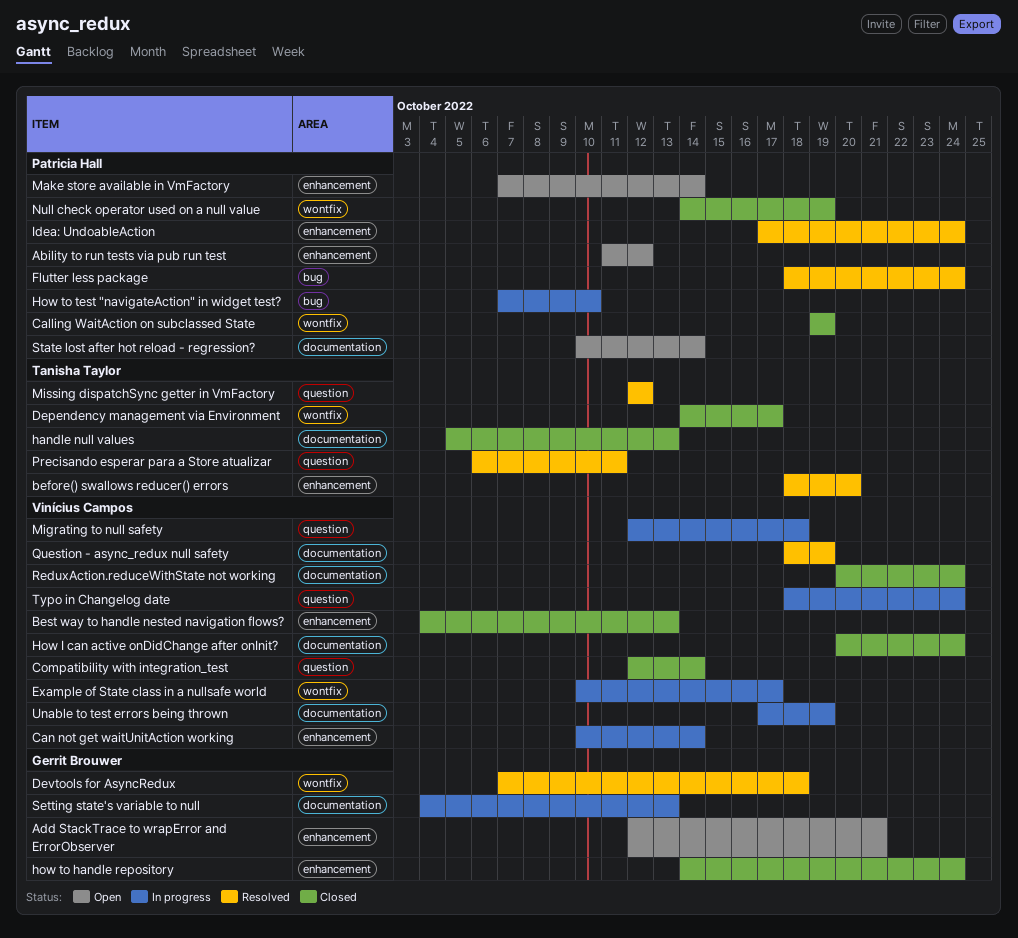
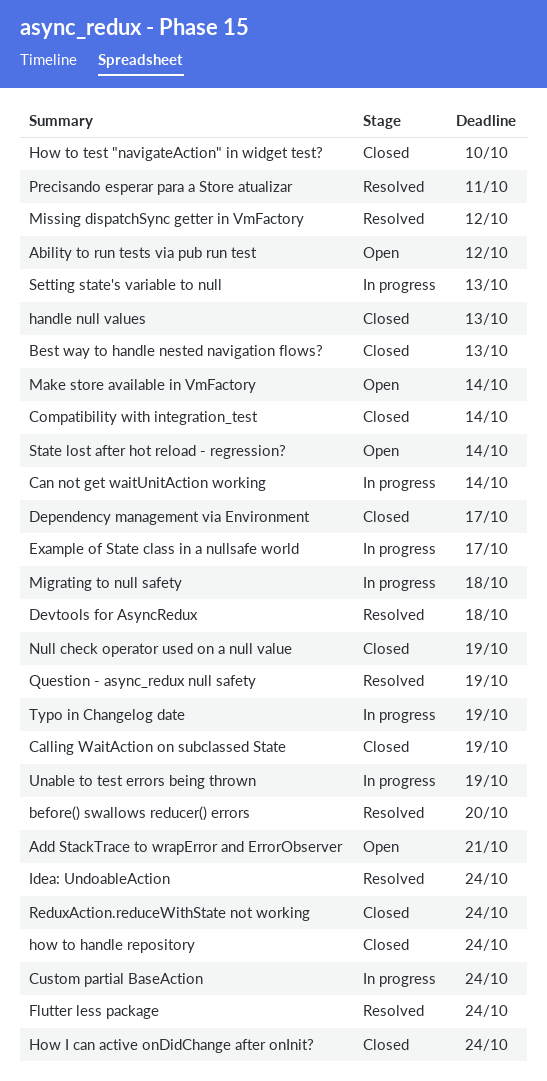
Custom partial BaseAction: none -> present
How to test "navigateAction" in widget test?, status: In progress -> Closed
Typo in Changelog date, due: Oct 24 -> Oct 19

